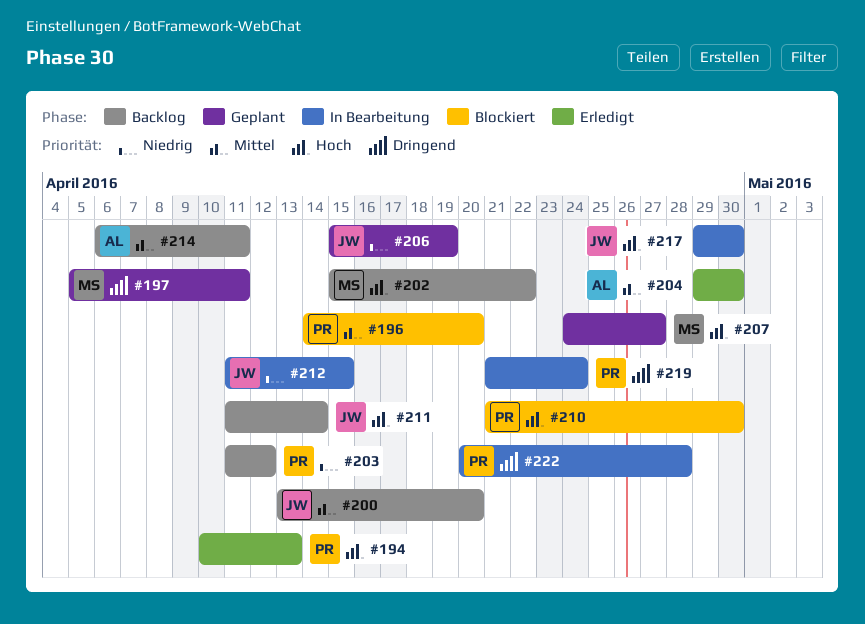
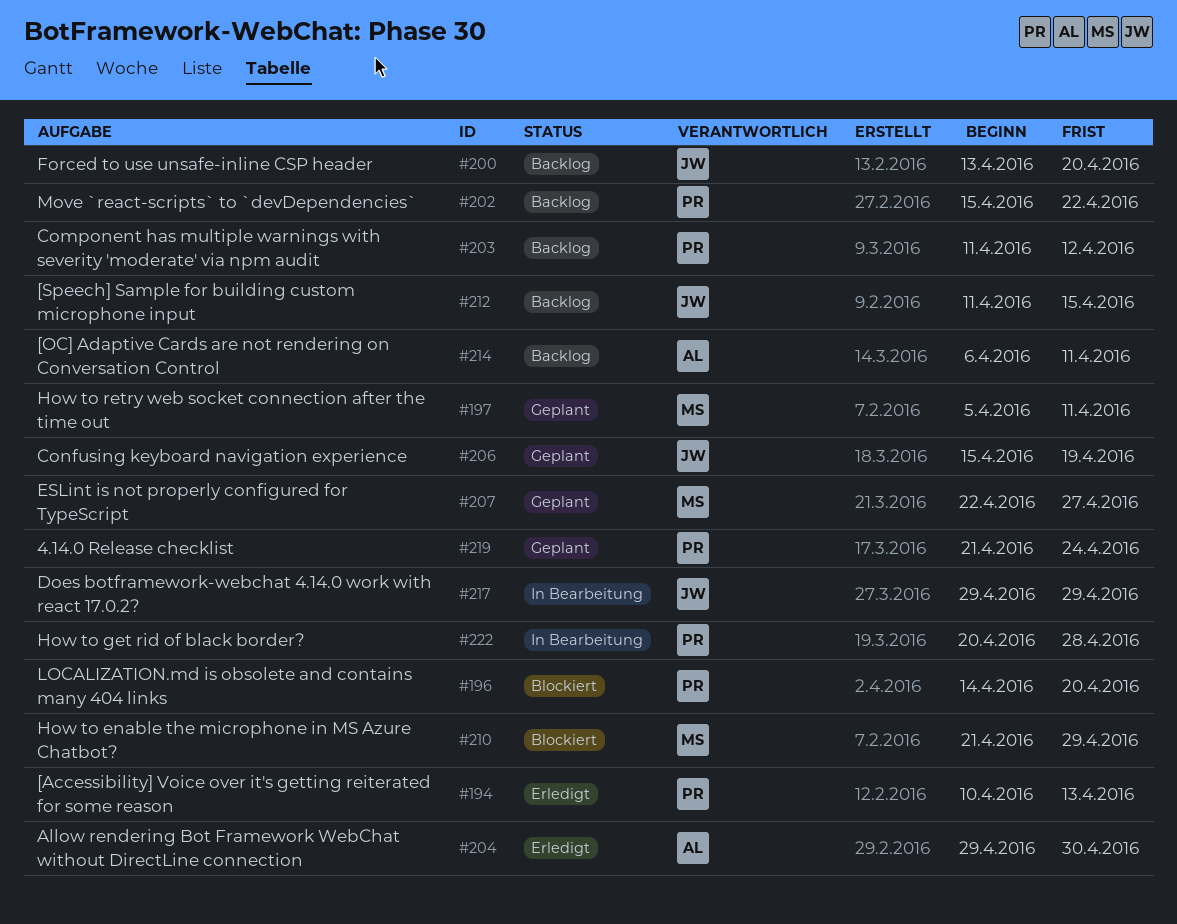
#202, owner: MS -> PR
#207, start: Apr 24 -> Apr 22
#210, owner: PR -> MS
#210, due: Apr 30 -> Apr 29
#211: present -> none
#212, status: In Bearbeitung -> Backlog
#217, due: Apr 30 -> Apr 29
#219, status: In Bearbeitung -> Geplant

